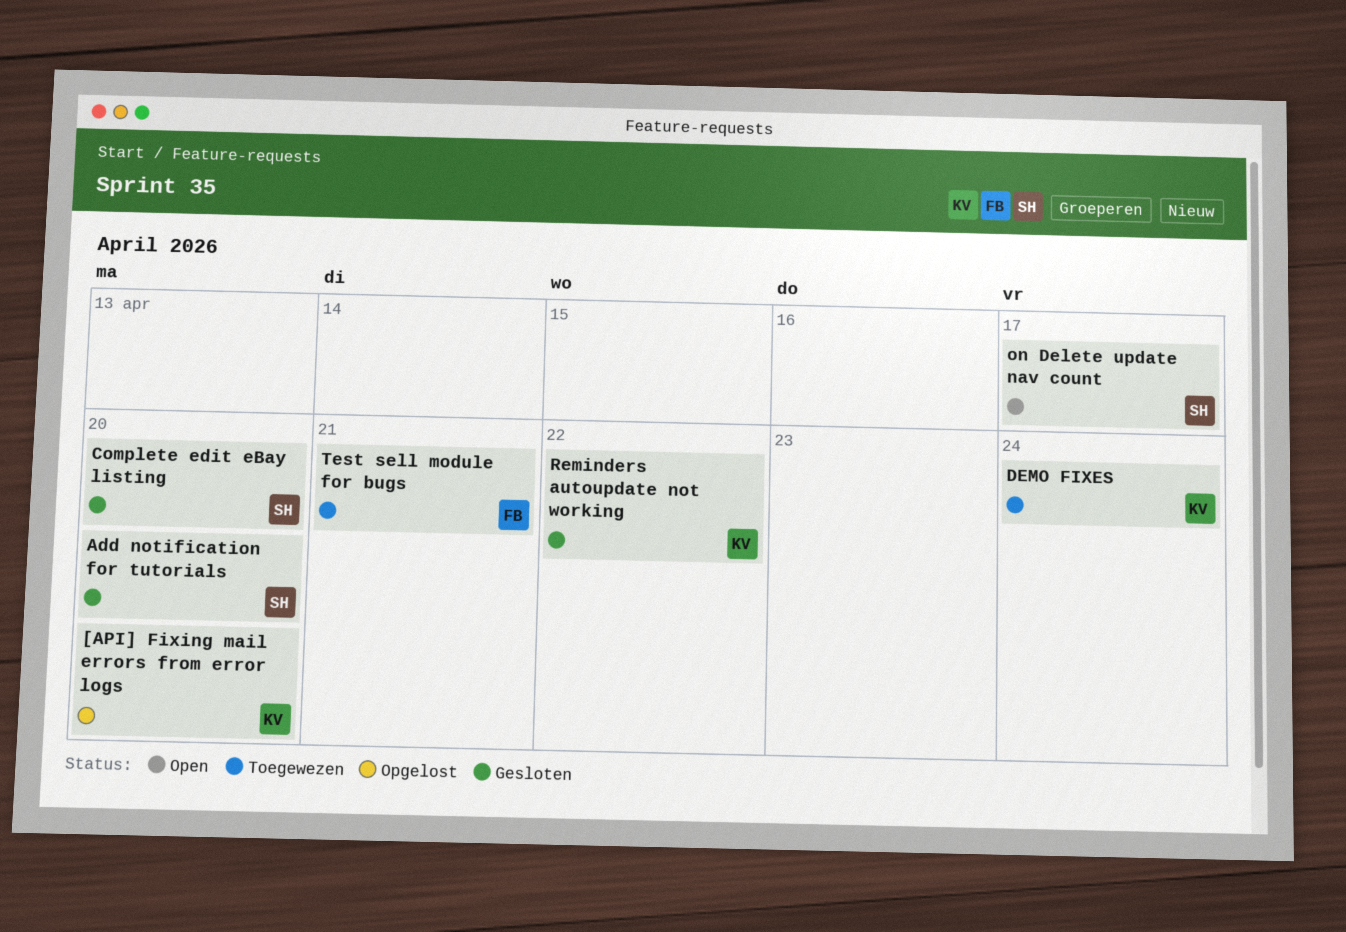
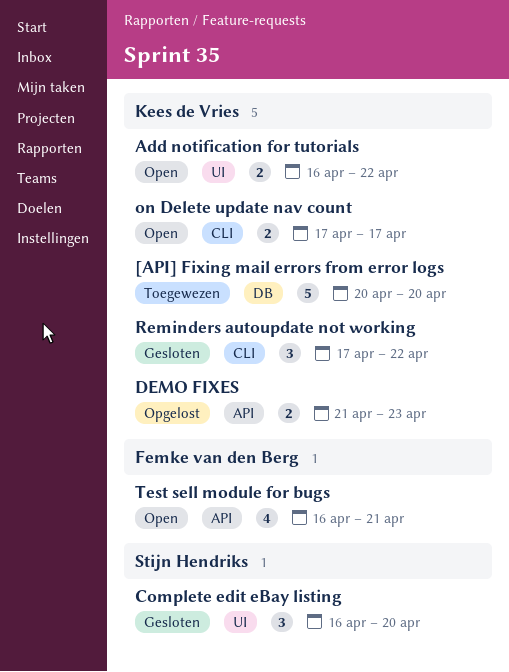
[API] Fixing mail errors from error logs, status: Opgelost -> Toegewezen
Add notification for tutorials, status: Gesloten -> Open
Add notification for tutorials, owner: Stijn Hendriks -> Kees de Vries
Add notification for tutorials, due: Apr 20 -> Apr 22
DEMO FIXES, status: Toegewezen -> Opgelost
DEMO FIXES, due: Apr 24 -> Apr 23
on Delete update nav count, owner: Stijn Hendriks -> Kees de Vries
Test sell module for bugs, status: Toegewezen -> Open

